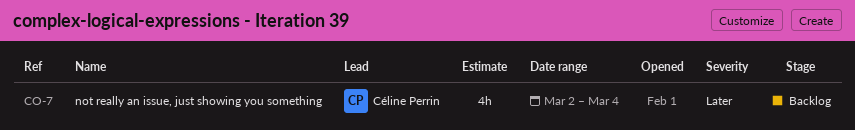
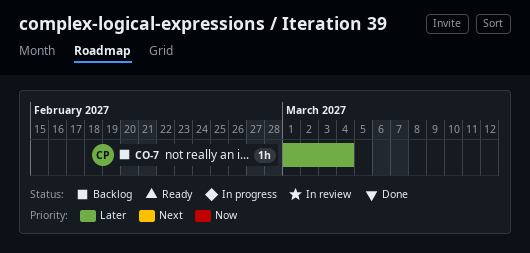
CO-7, estimate: 4h -> 1h
CO-7, start: Mar 2 -> Mar 1

